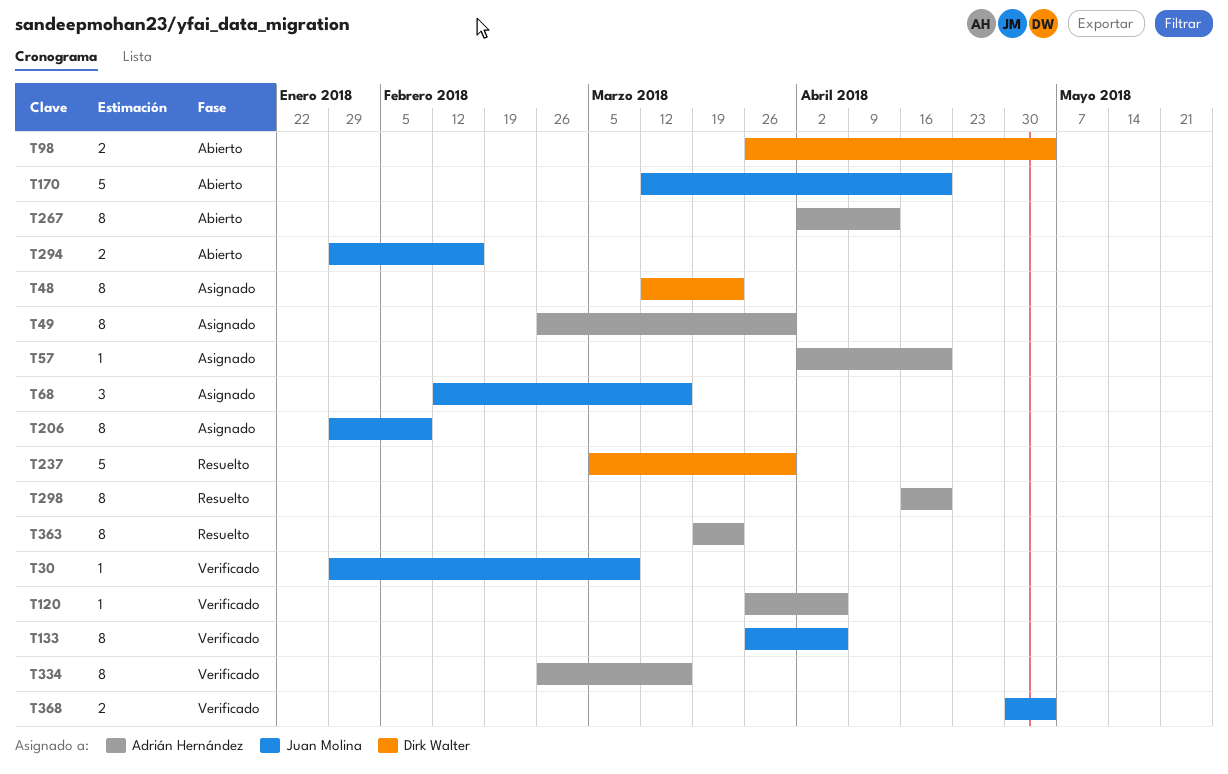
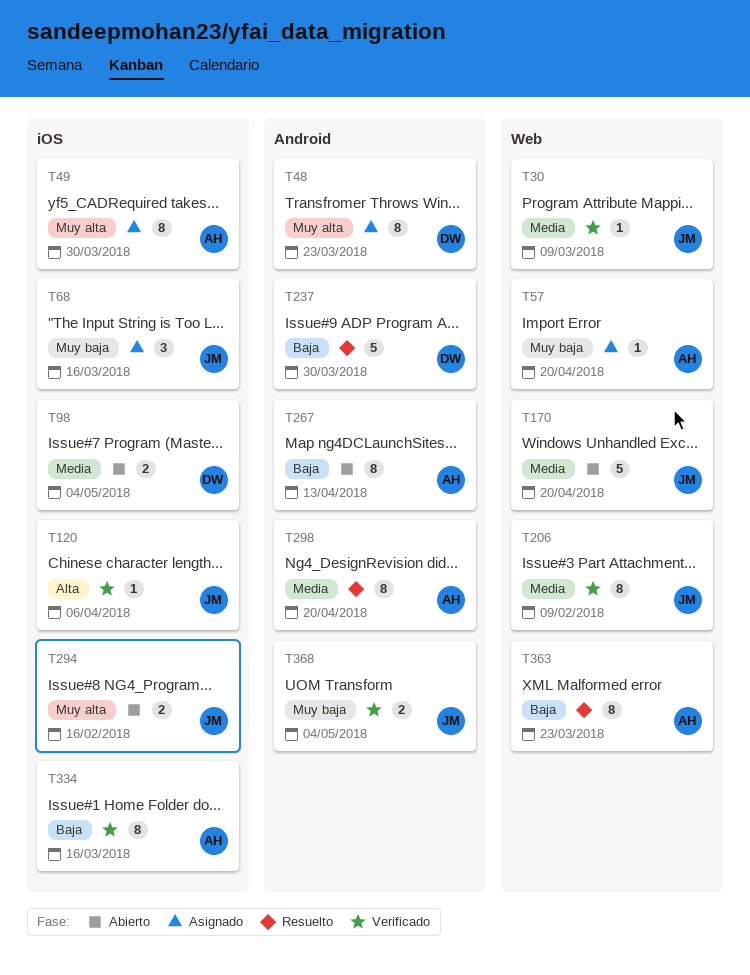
T120, owner: Adrián Hernández -> Juan Molina
T133: present -> none
T206, status: Asignado -> Verificado

